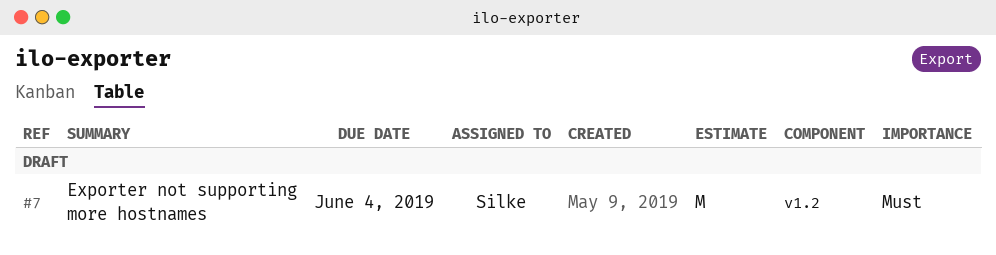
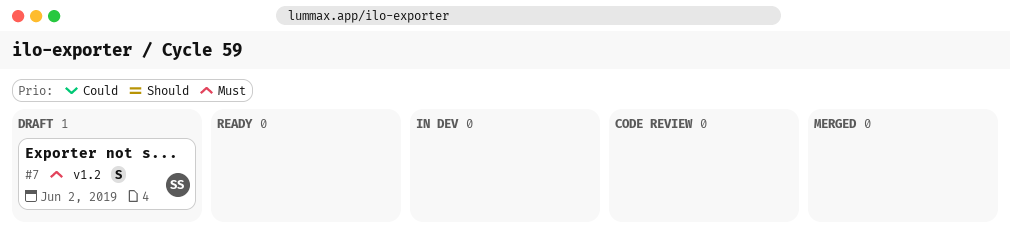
#7, estimate: M -> S
#7, due: Jun 4 -> Jun 2

